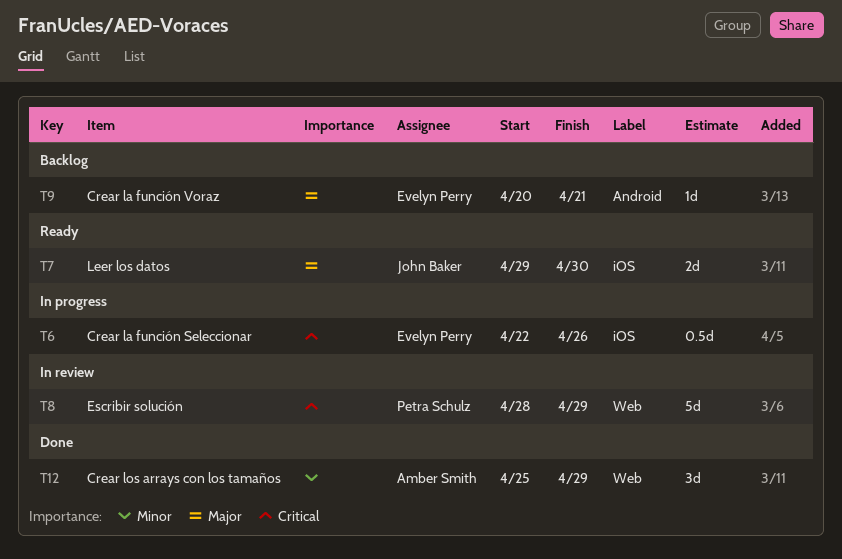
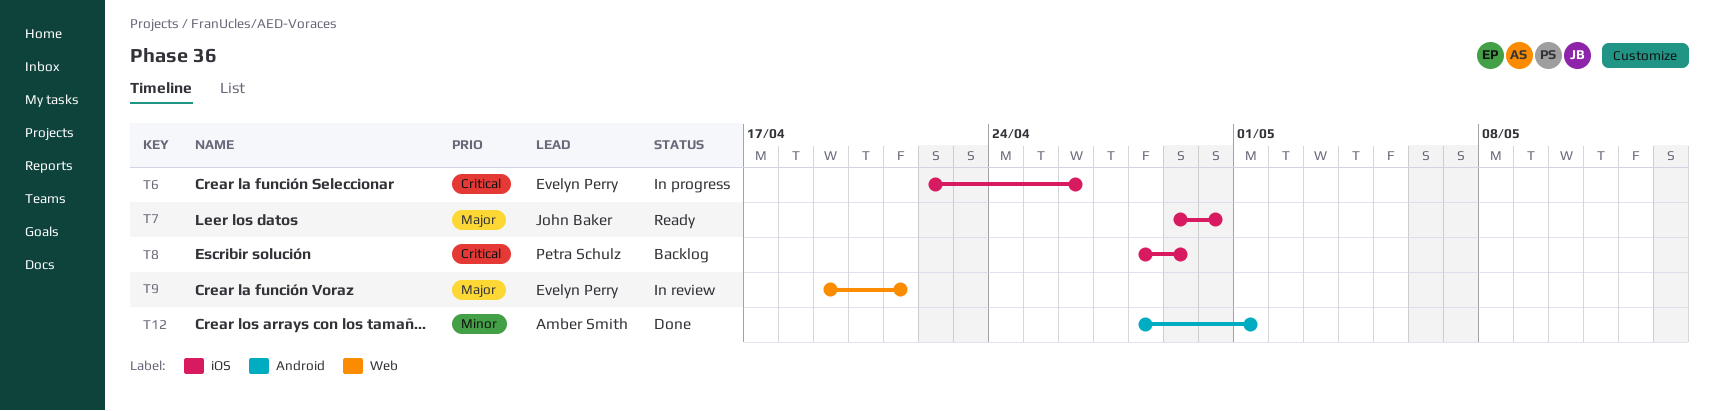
T8, status: In review -> Backlog
T8, label: Web -> iOS
T9, status: Backlog -> In review
T9, label: Android -> Web
T9, start: Apr 20 -> Apr 19
T12, label: Web -> Android
T12, start: Apr 25 -> Apr 28
T12, due: Apr 29 -> May 1

